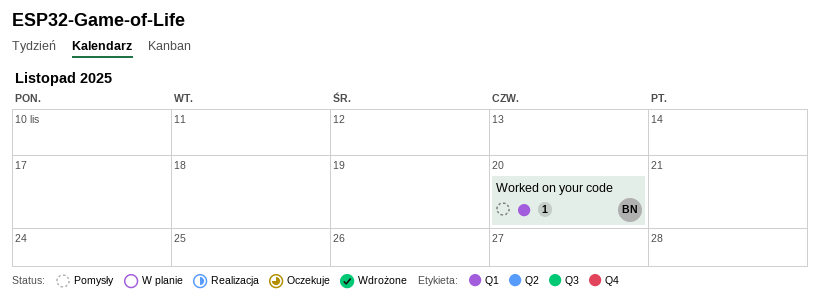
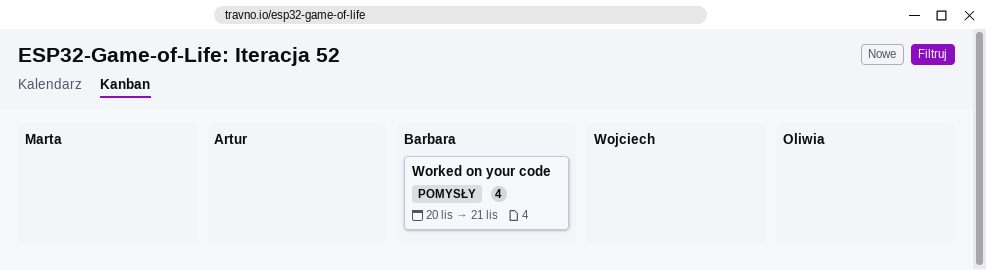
Worked on your code, estimate: 1 -> 4
Worked on your code, due: Nov 20 -> Nov 21

